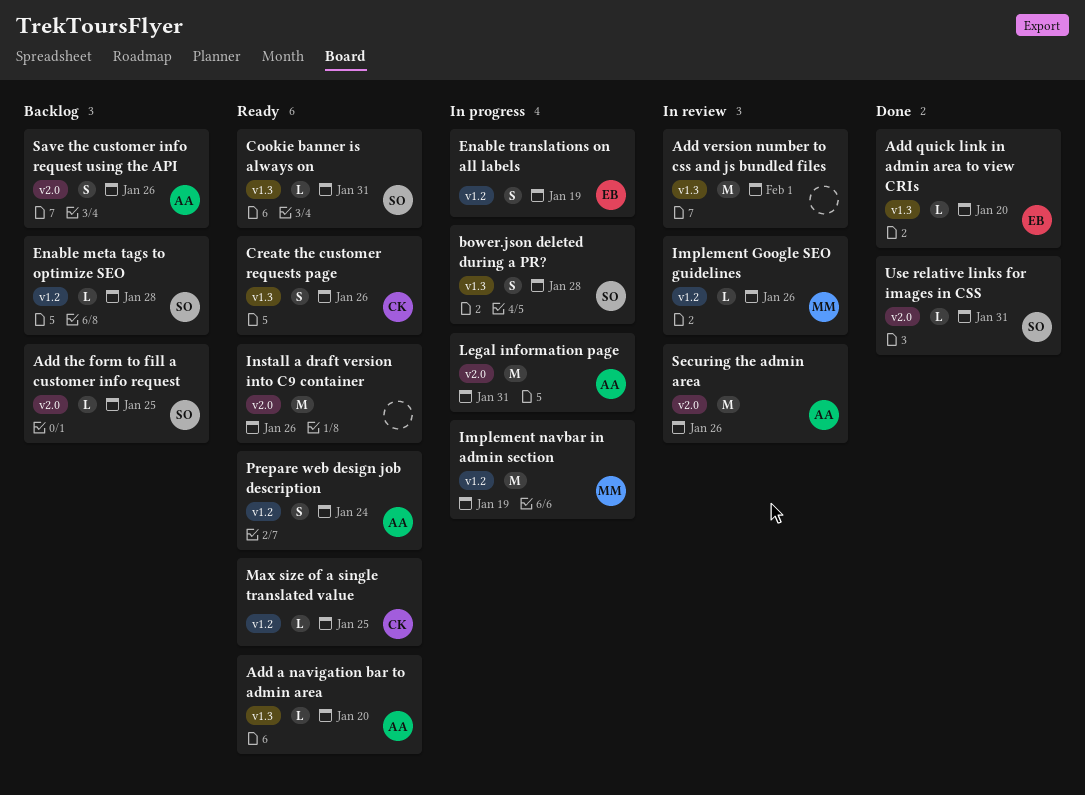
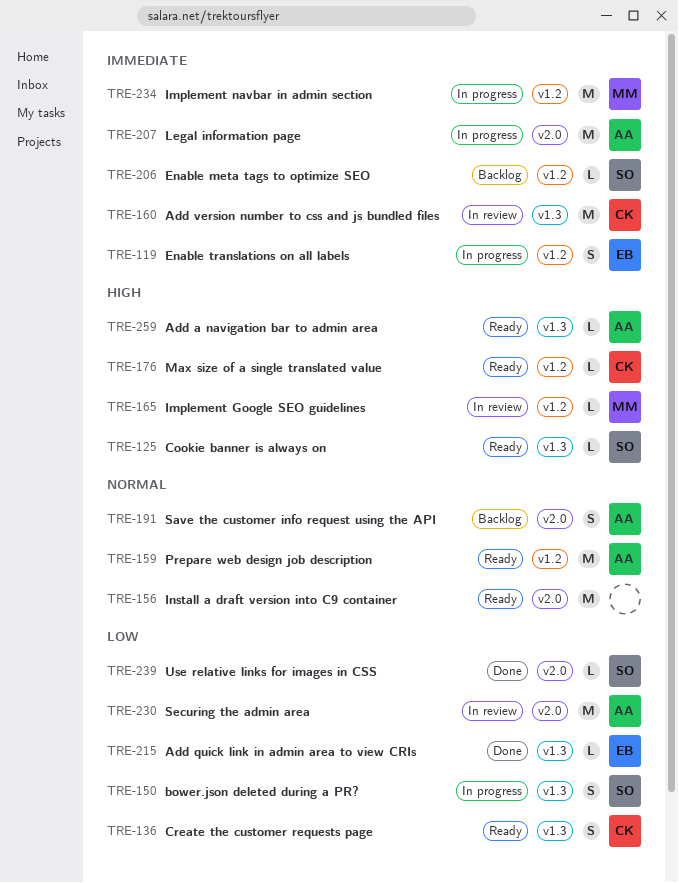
Add the form to fill a customer info request: present -> none
Add version number to css and js bundled files, owner: none -> CK
Prepare web design job description, estimate: S -> M

